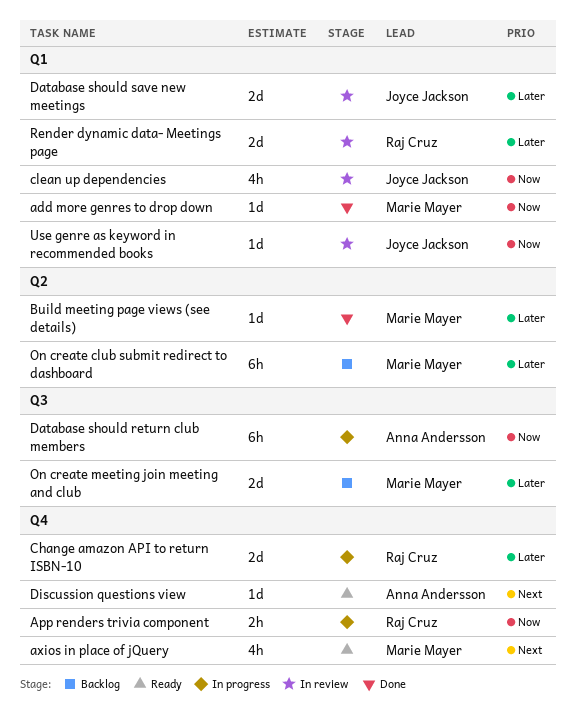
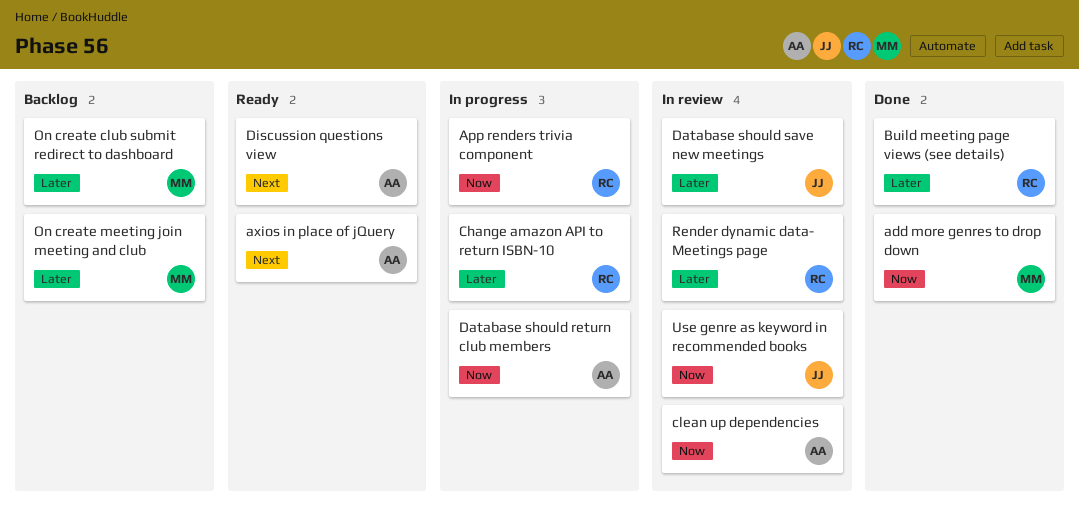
axios in place of jQuery, owner: Marie Mayer -> Anna Andersson
Build meeting page views (see details), owner: Marie Mayer -> Raj Cruz
clean up dependencies, owner: Joyce Jackson -> Anna Andersson

